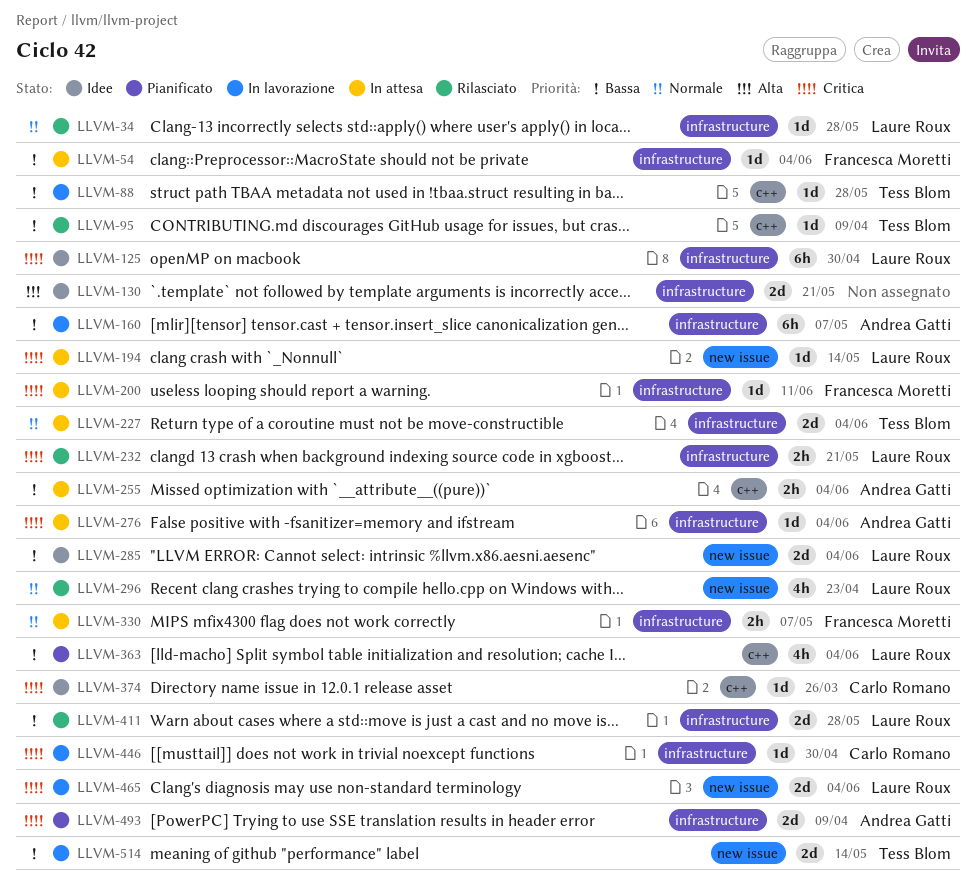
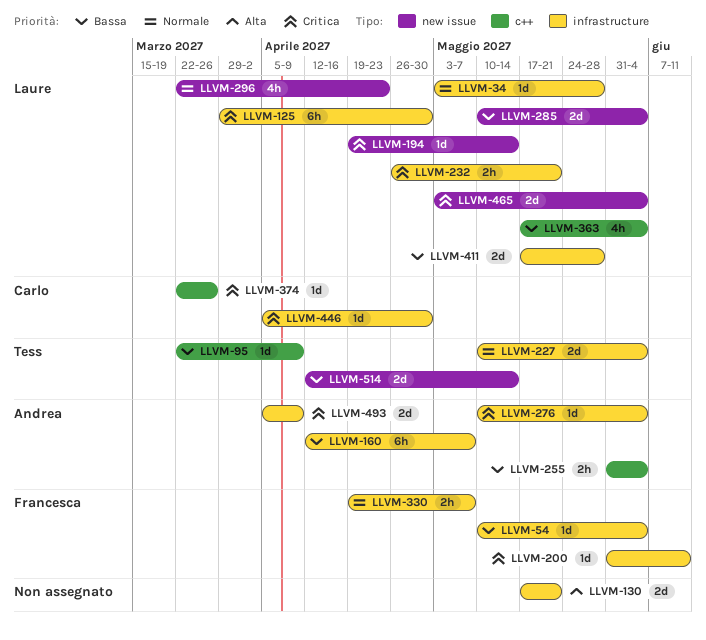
LLVM-88: present -> none

